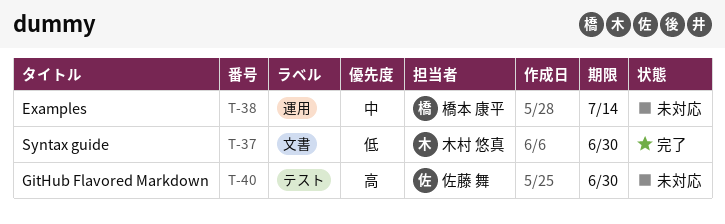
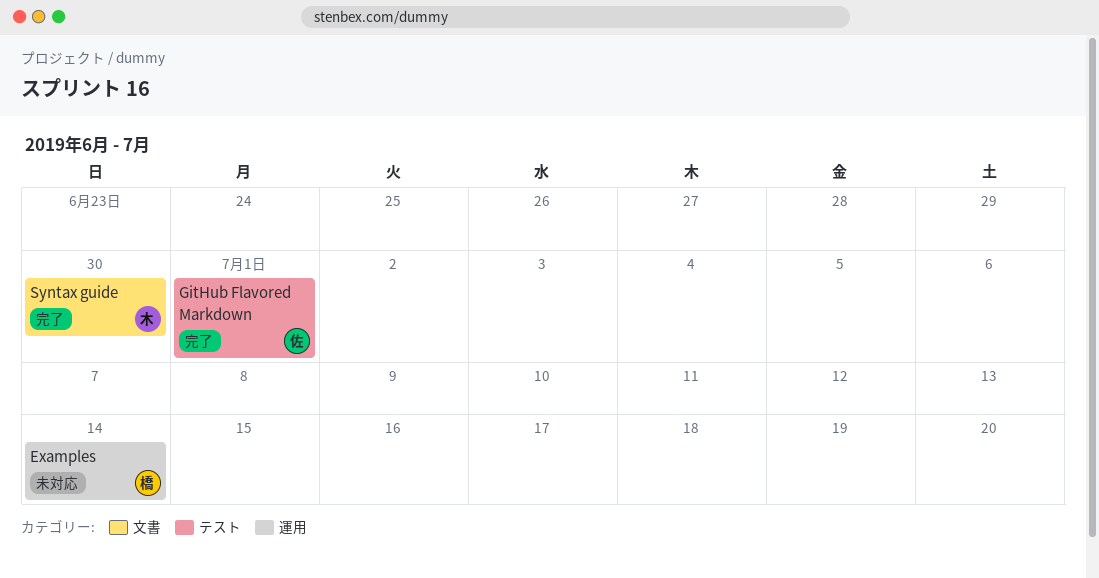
GitHub Flavored Markdown, status: 未対応 -> 完了
GitHub Flavored Markdown, due: Jun 30 -> Jul 1

